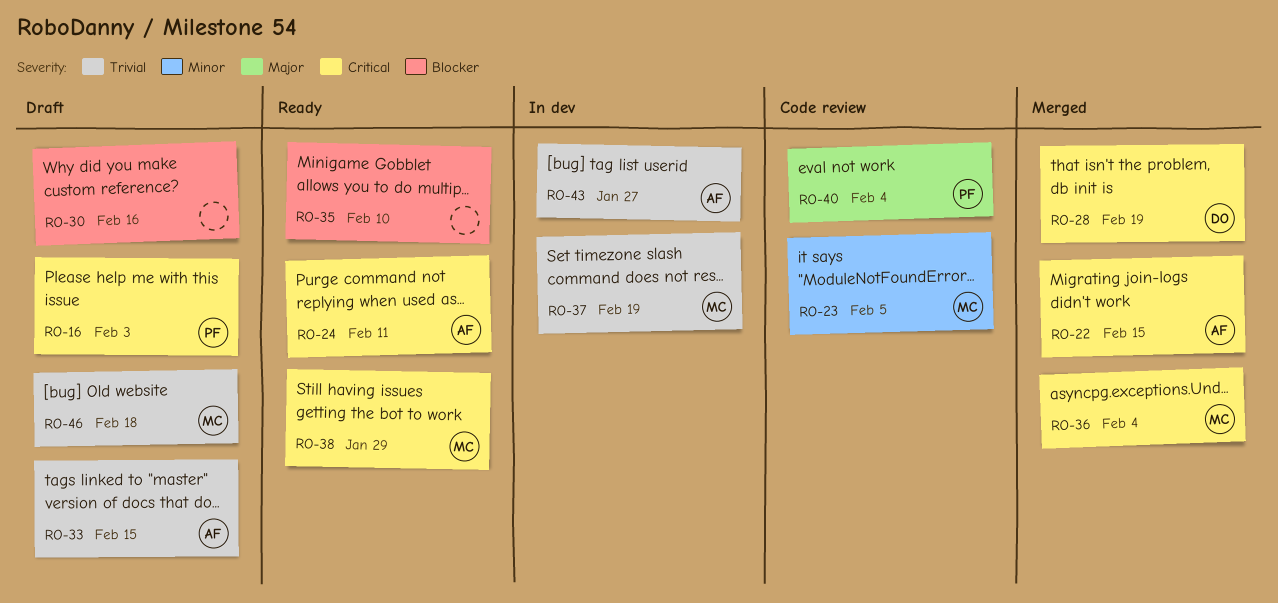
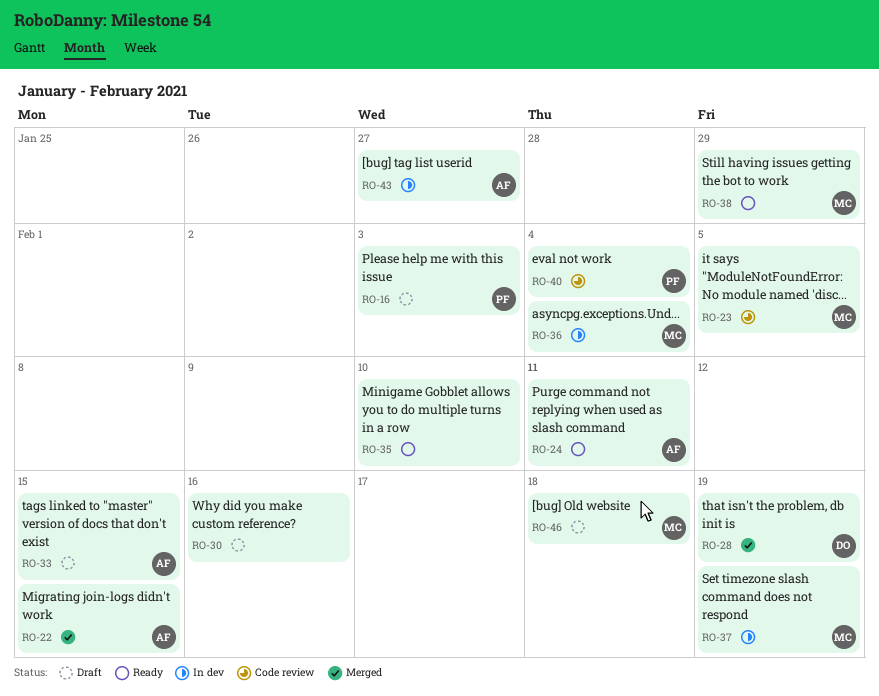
RO-36, status: Merged -> In dev

